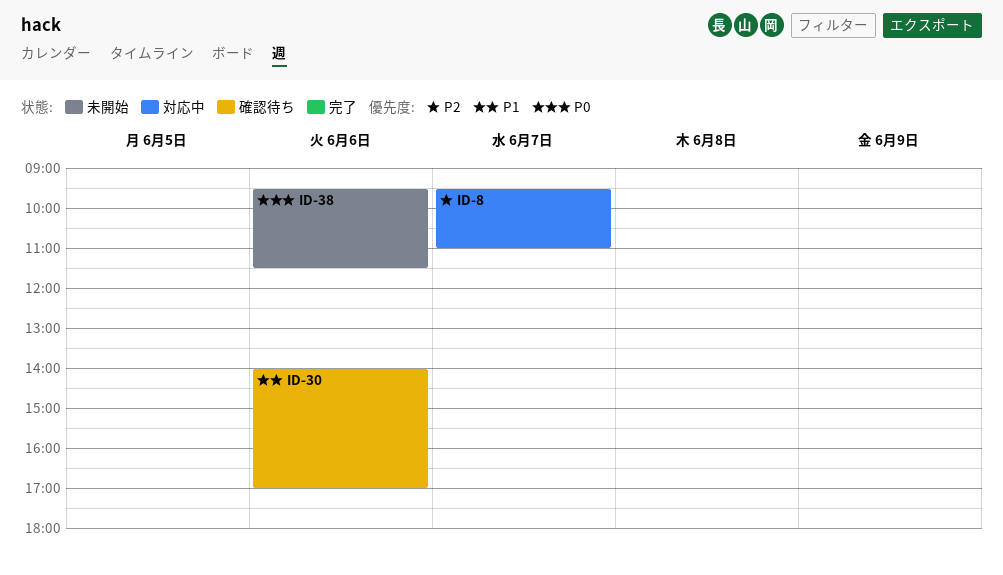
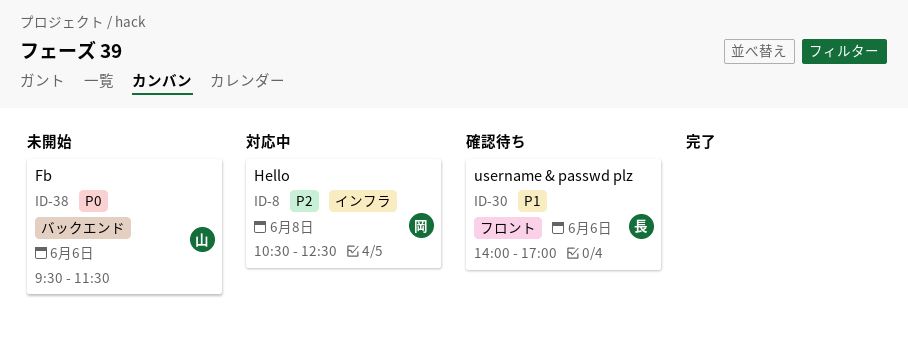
ID-8, day: Jun 7 -> Jun 8
ID-8, begins: 09:30 -> 10:30
ID-8, ends: 11:00 -> 12:30

